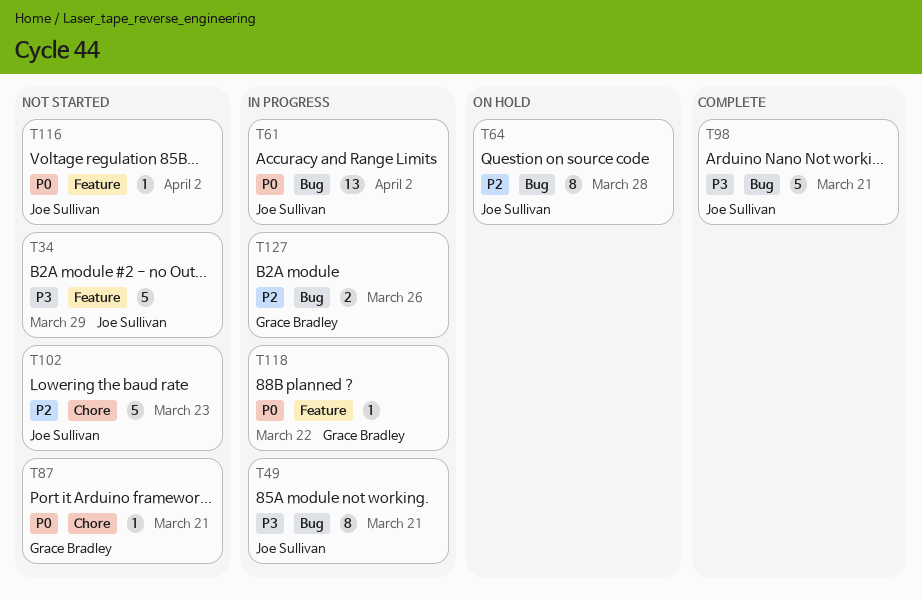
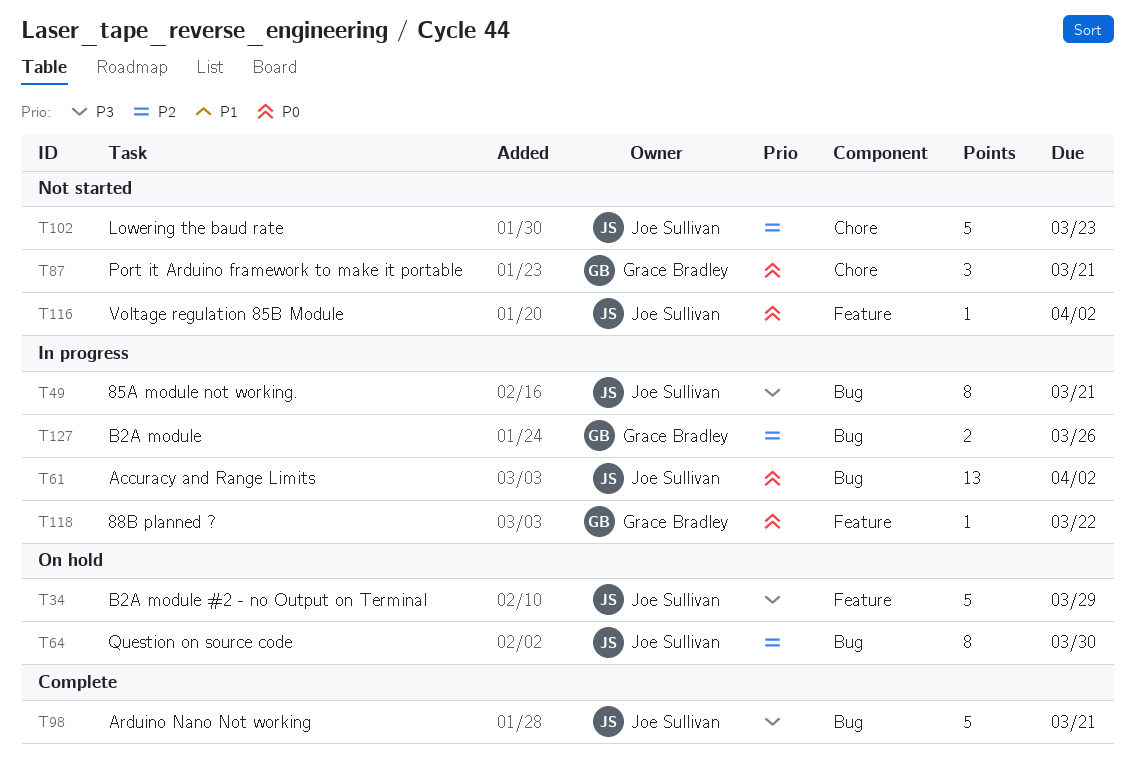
T34, status: Not started -> On hold
T64, due: Mar 28 -> Mar 30
T87, estimate: 1 -> 3

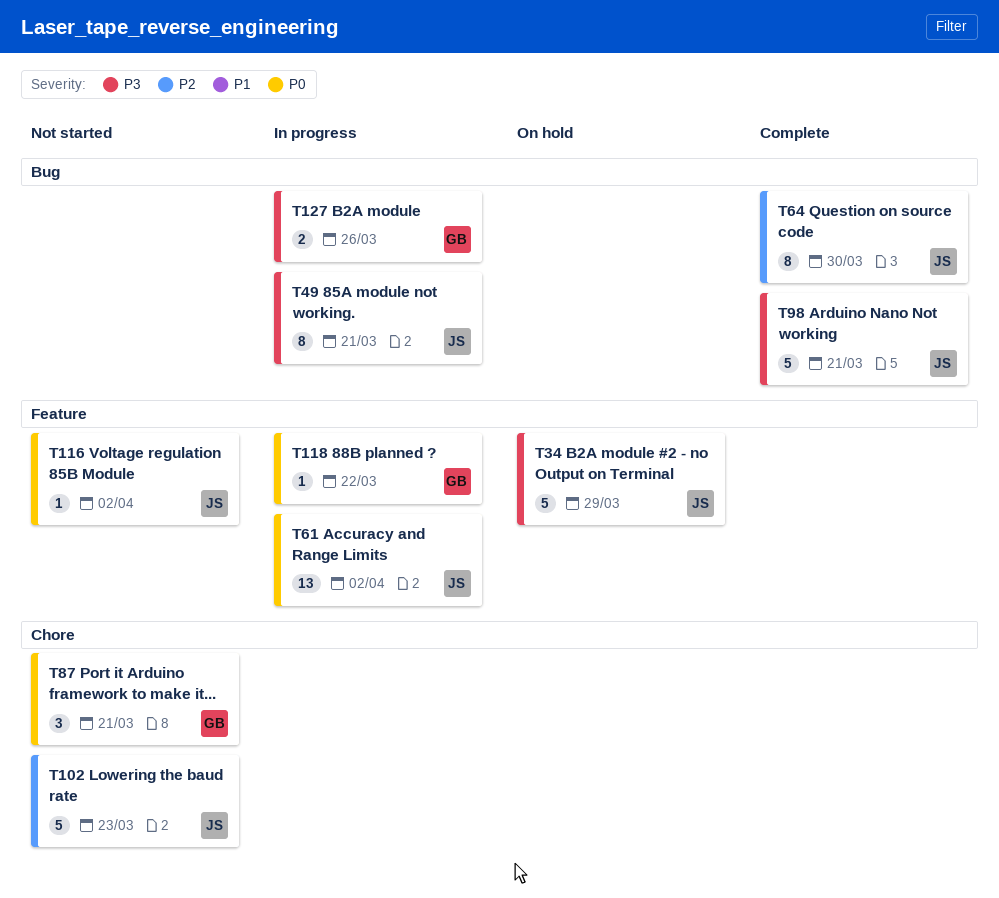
T61, label: Bug -> Feature
T64, status: On hold -> Complete
T127, priority: P2 -> P3

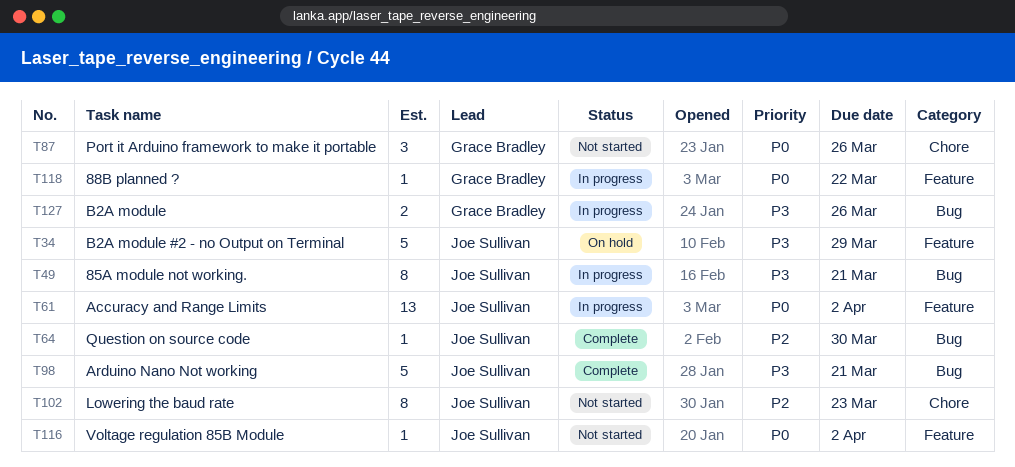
T64, estimate: 8 -> 1
T87, due: Mar 21 -> Mar 26
T102, estimate: 5 -> 8

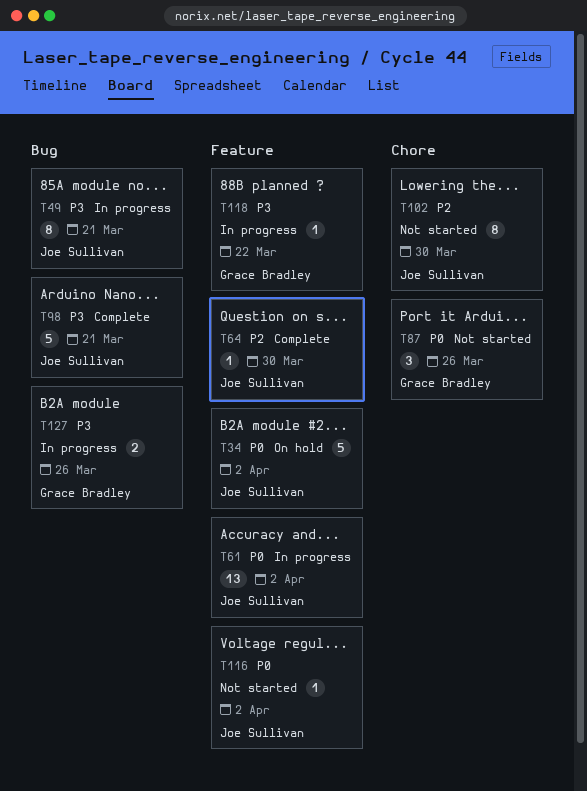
T34, priority: P3 -> P0
T34, due: Mar 29 -> Apr 2
T64, label: Bug -> Feature
T102, due: Mar 23 -> Mar 30
T118, priority: P0 -> P3

